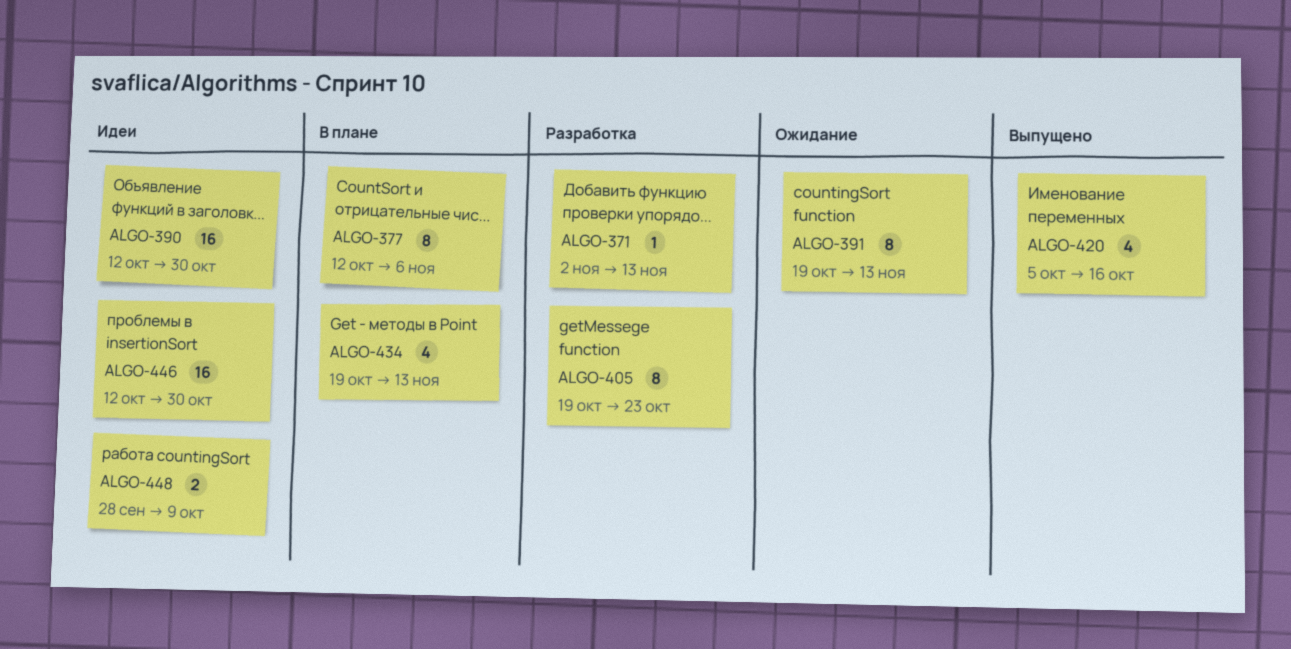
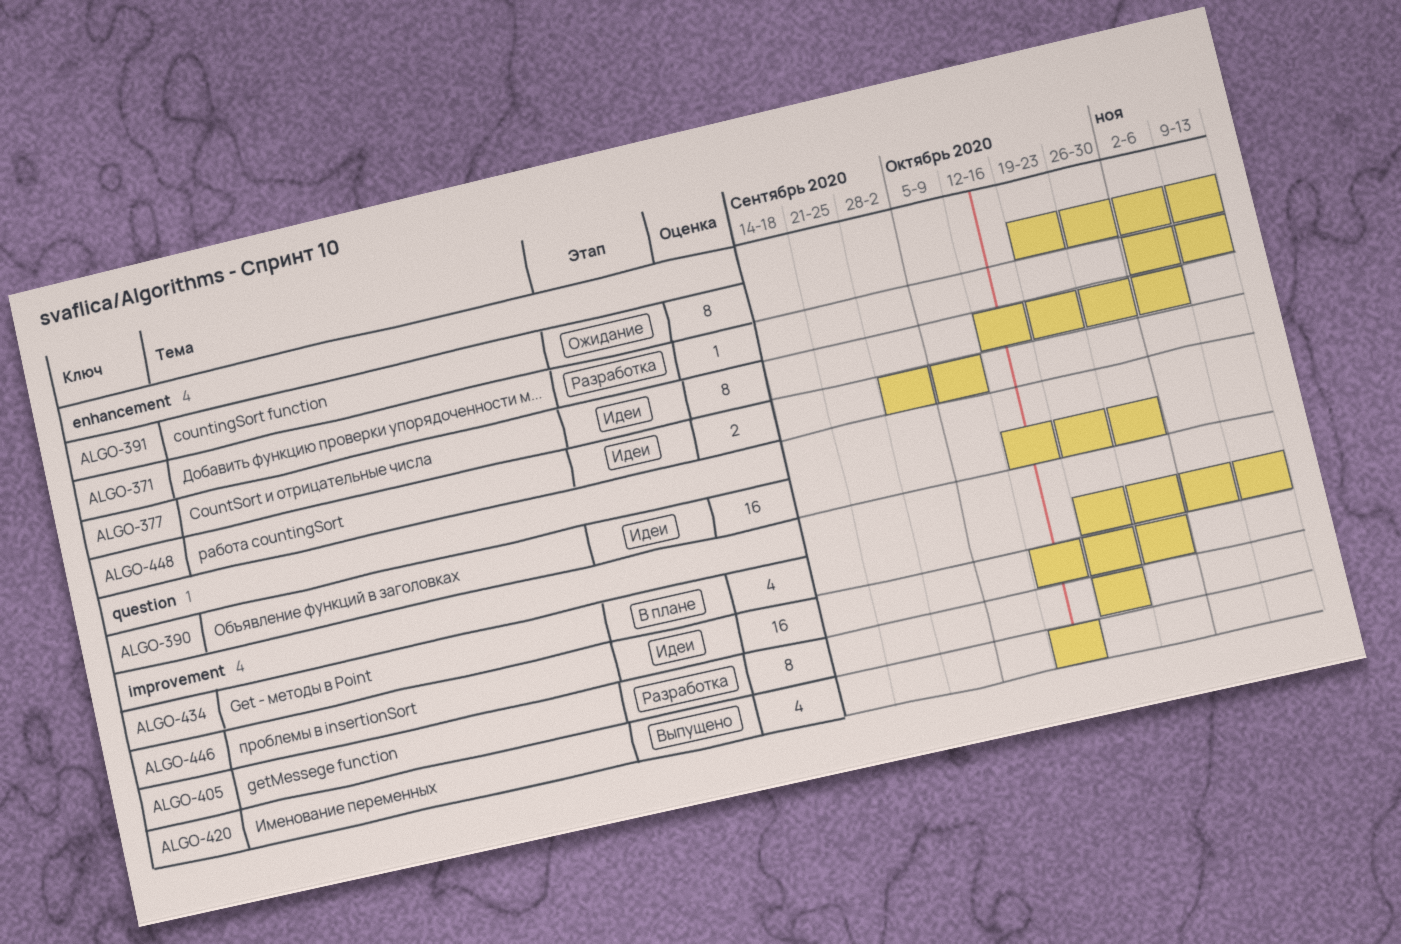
ALGO-377, status: В плане -> Идеи
ALGO-420, start: Oct 5 -> Oct 12

